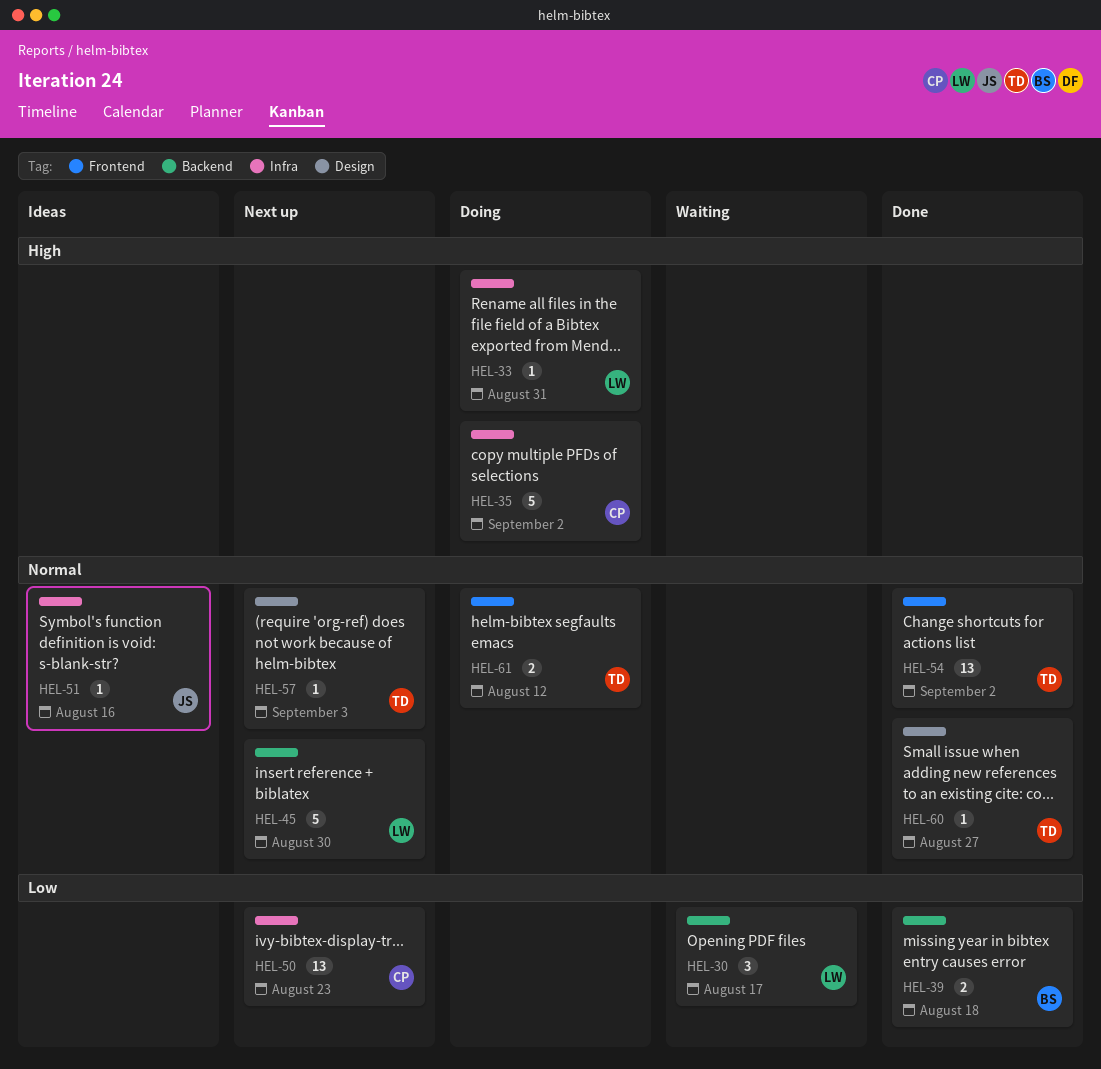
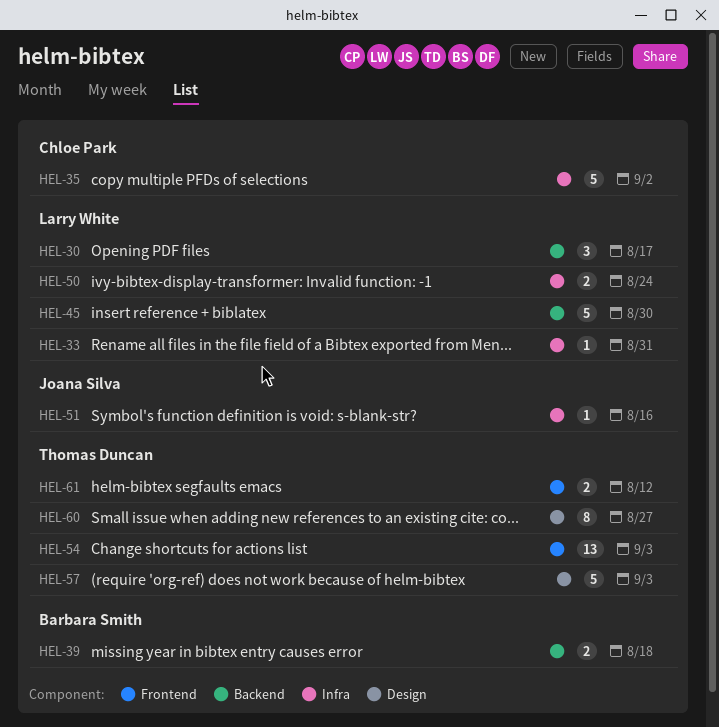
HEL-50, owner: Chloe Park -> Larry White
HEL-50, estimate: 13 -> 2
HEL-50, due: Aug 23 -> Aug 24
HEL-54, due: Sep 2 -> Sep 3
HEL-57, estimate: 1 -> 5
HEL-60, estimate: 1 -> 8

